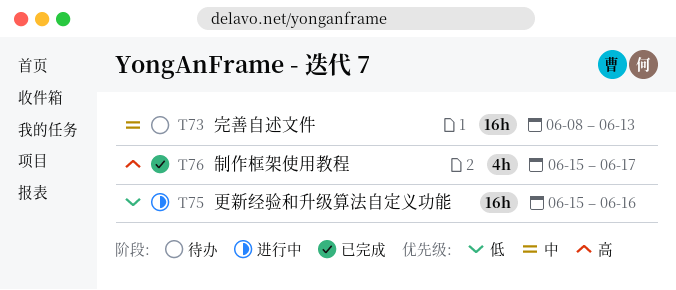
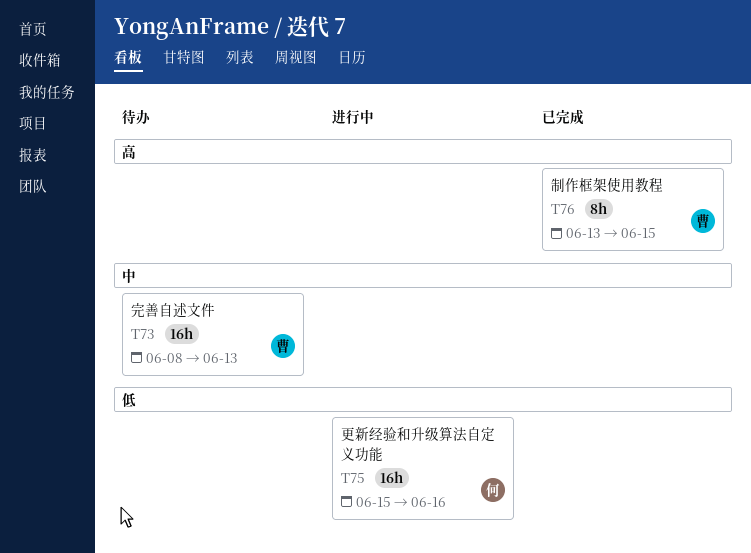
T76, estimate: 4h -> 8h
T76, start: Jun 15 -> Jun 13
T76, due: Jun 17 -> Jun 15

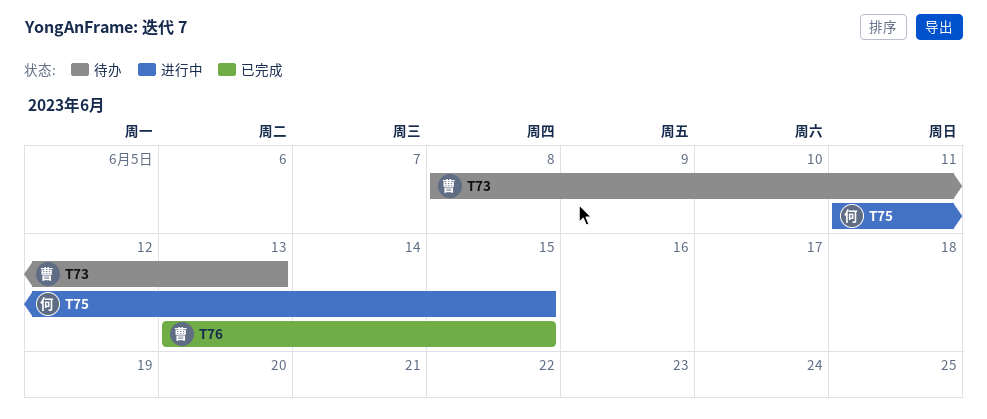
T75, start: Jun 15 -> Jun 11
T75, due: Jun 16 -> Jun 15

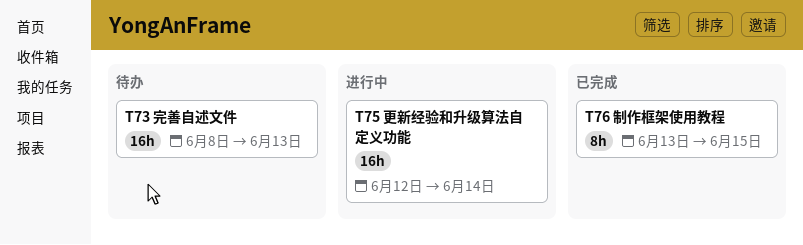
T75, start: Jun 11 -> Jun 12
T75, due: Jun 15 -> Jun 14

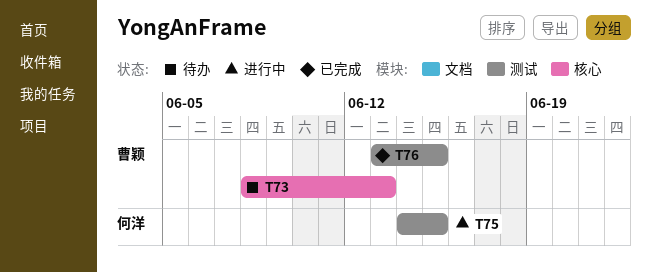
T75, start: Jun 12 -> Jun 14
T75, due: Jun 14 -> Jun 15

